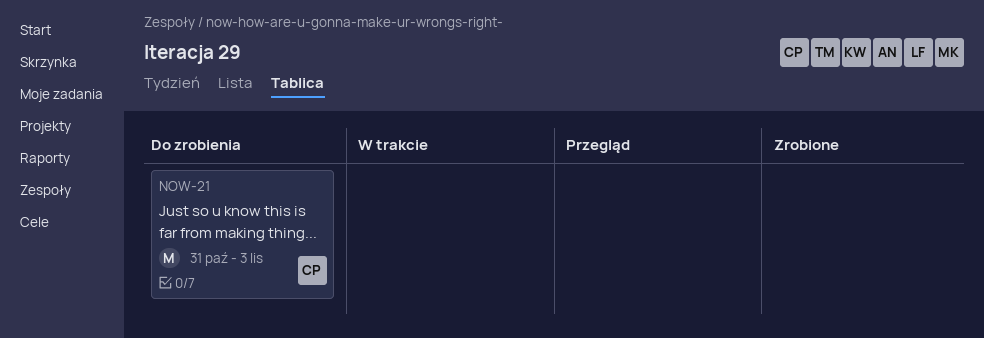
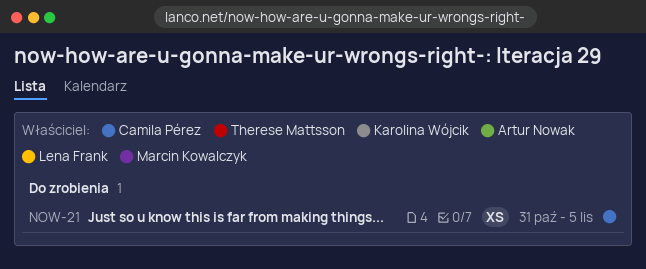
NOW-21, estimate: M -> XS
NOW-21, due: Nov 3 -> Nov 5

